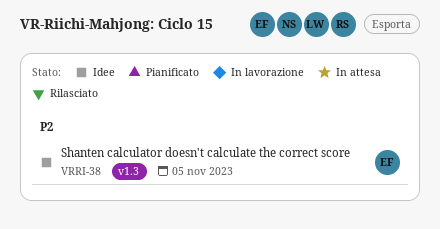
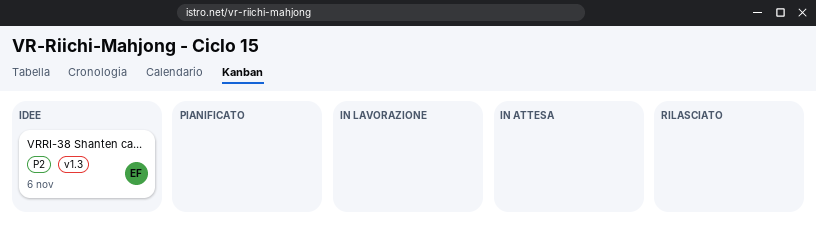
VRRI-38, due: Nov 5 -> Nov 6

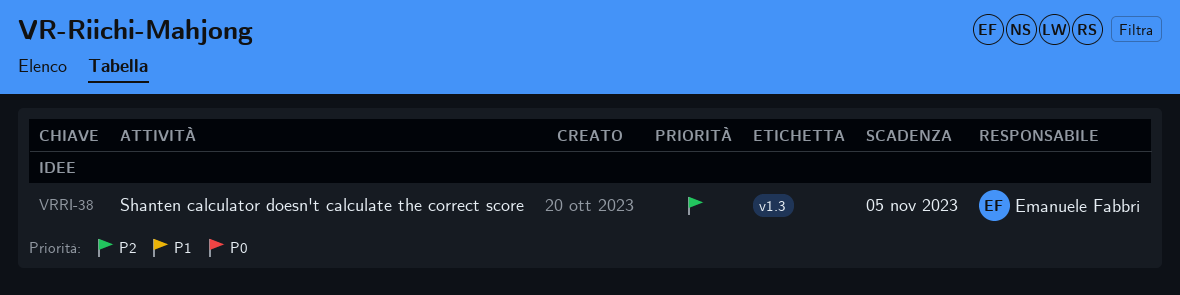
VRRI-38, due: Nov 6 -> Nov 5

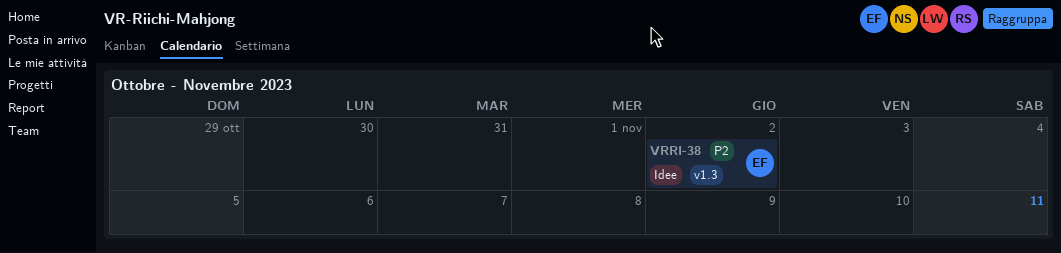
VRRI-38, due: Nov 5 -> Nov 2

